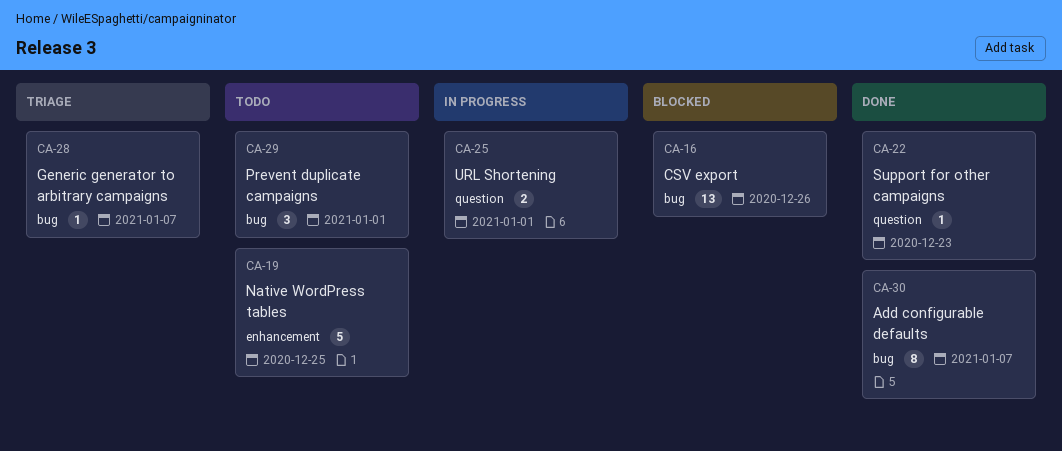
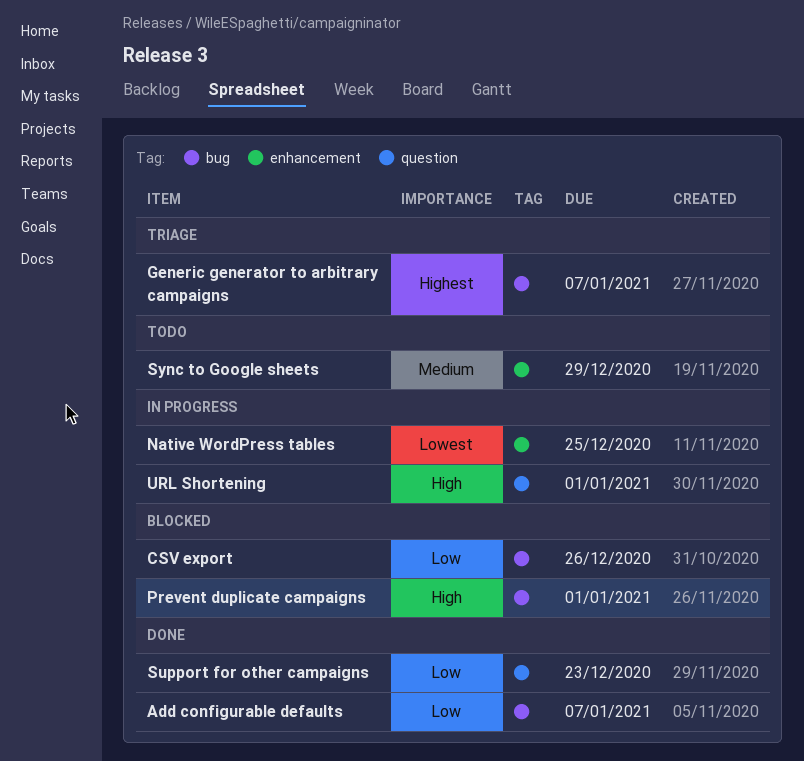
Native WordPress tables, status: Todo -> In progress
Prevent duplicate campaigns, status: Todo -> Blocked
Sync to Google sheets: none -> present

